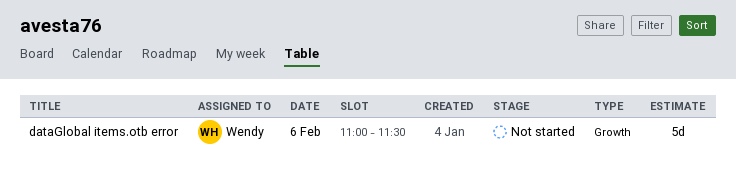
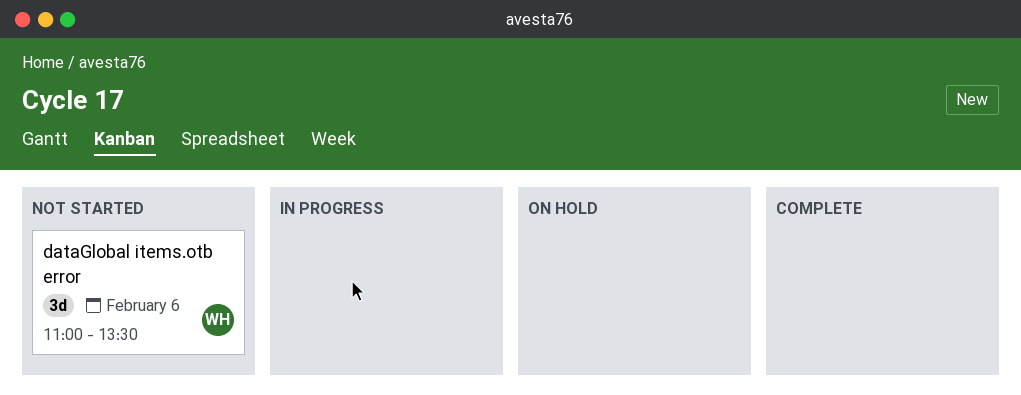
dataGlobal items.otb error, estimate: 5d -> 3d
dataGlobal items.otb error, ends: 11:30 -> 13:30

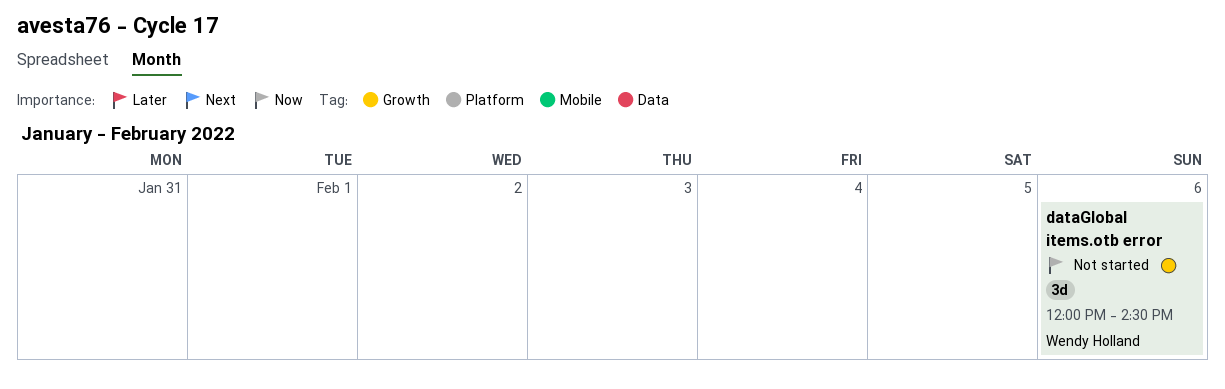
dataGlobal items.otb error, begins: 11:00 -> 12:00
dataGlobal items.otb error, ends: 13:30 -> 14:30

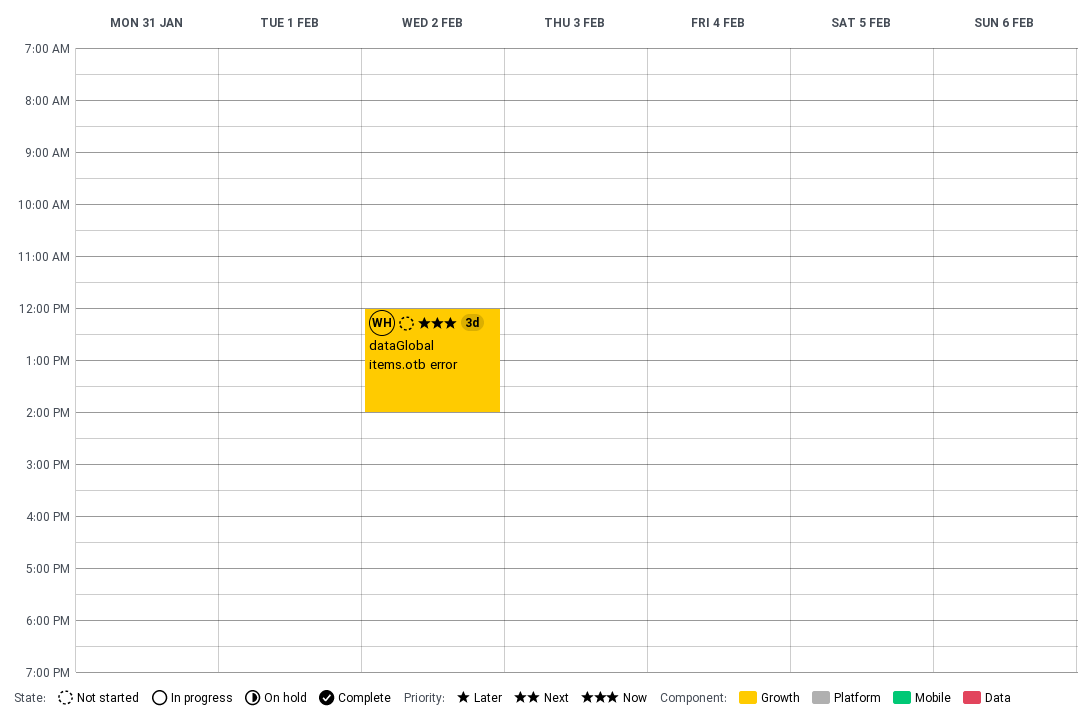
dataGlobal items.otb error, day: Feb 6 -> Feb 2
dataGlobal items.otb error, ends: 14:30 -> 14:00

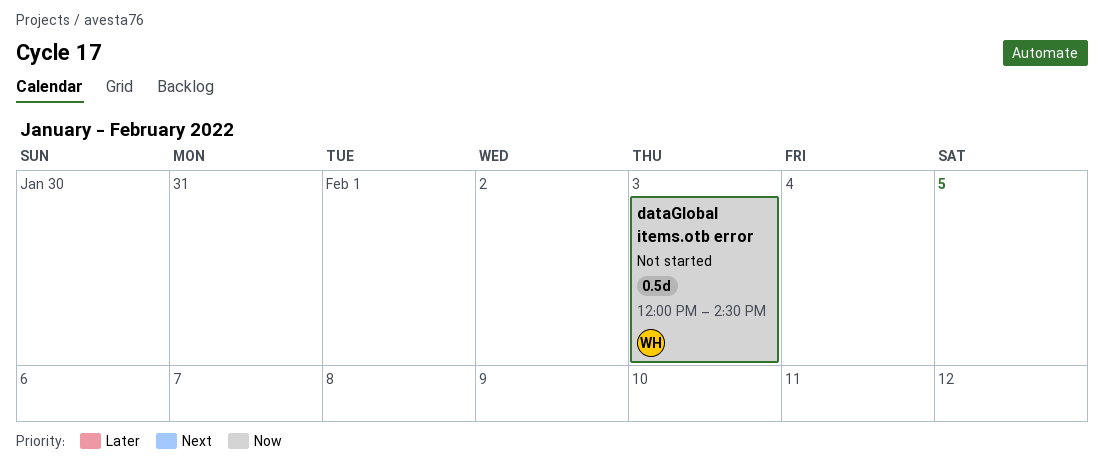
dataGlobal items.otb error, estimate: 3d -> 0.5d
dataGlobal items.otb error, day: Feb 2 -> Feb 3
dataGlobal items.otb error, ends: 14:00 -> 14:30

